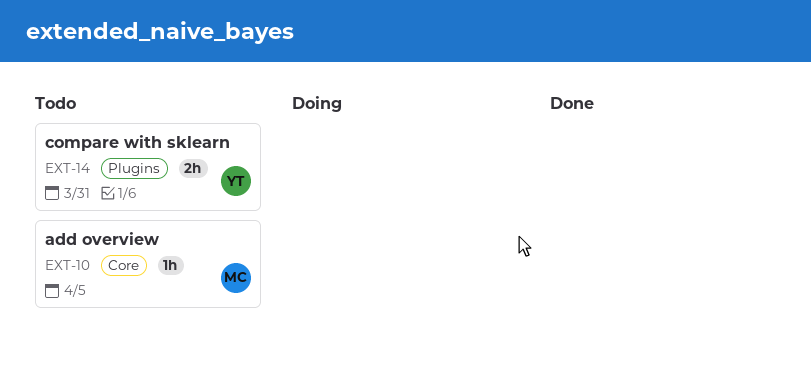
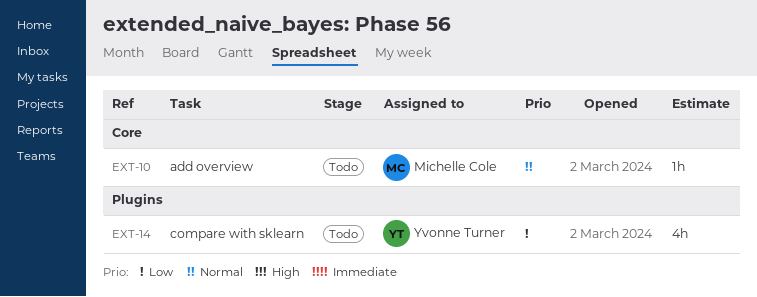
EXT-14, estimate: 2h -> 4h

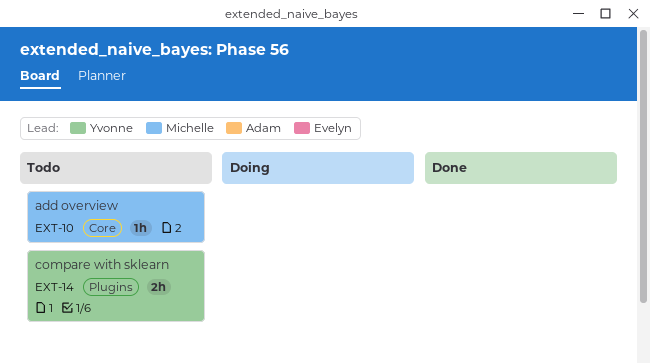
EXT-14, estimate: 4h -> 2h

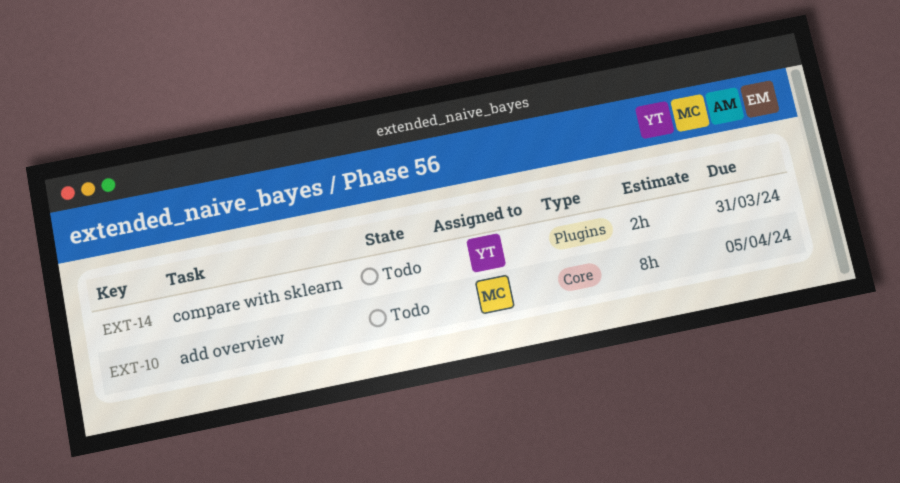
EXT-10, estimate: 1h -> 8h

